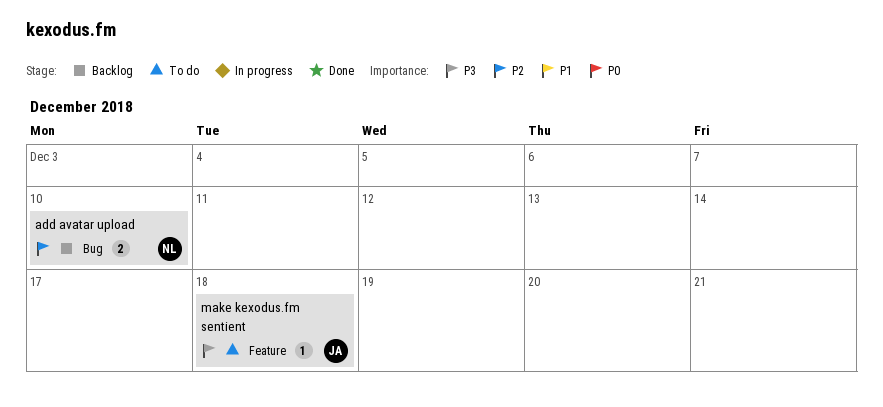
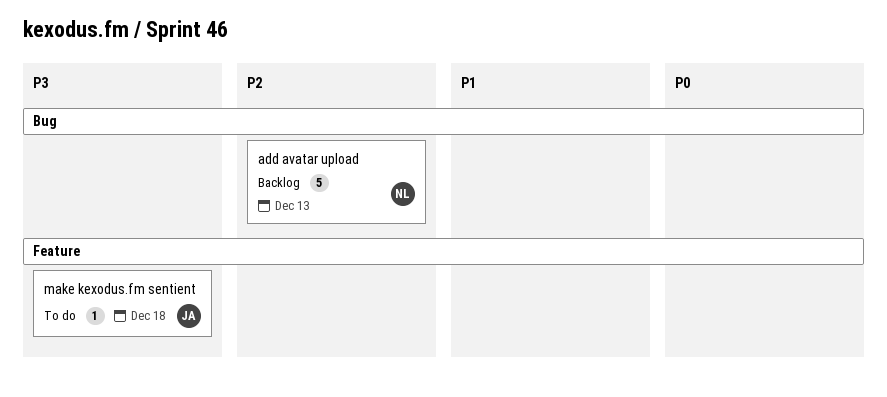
add avatar upload, estimate: 2 -> 5
add avatar upload, due: Dec 10 -> Dec 13

